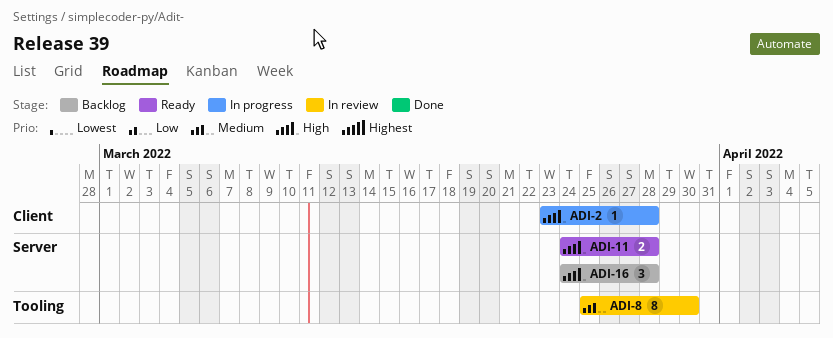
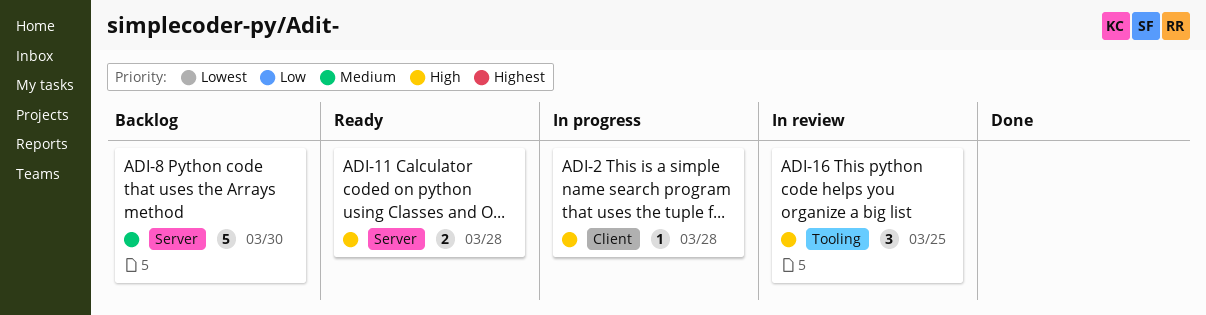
ADI-8, status: In review -> Backlog
ADI-8, label: Tooling -> Server
ADI-8, estimate: 8 -> 5
ADI-16, status: Backlog -> In review
ADI-16, label: Server -> Tooling
ADI-16, due: Mar 28 -> Mar 25

